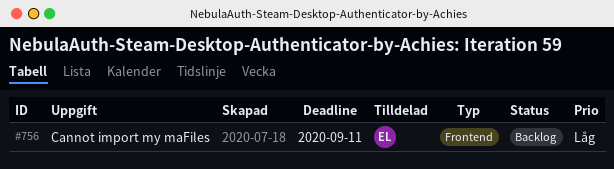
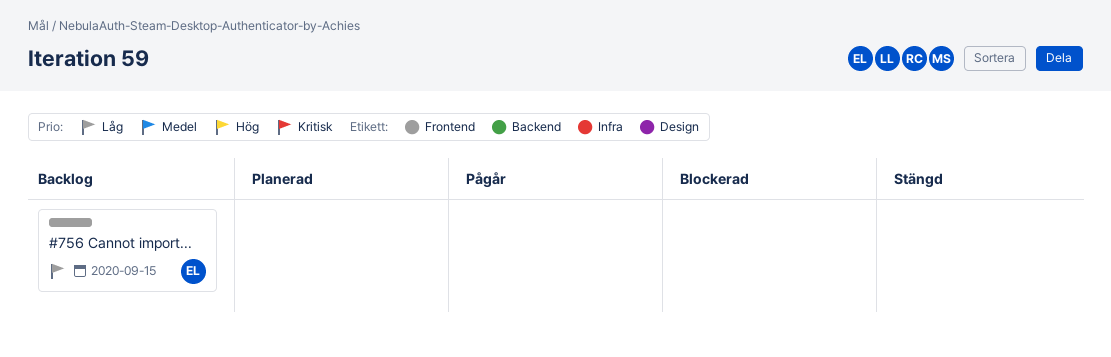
#756, due: Sep 11 -> Sep 15

